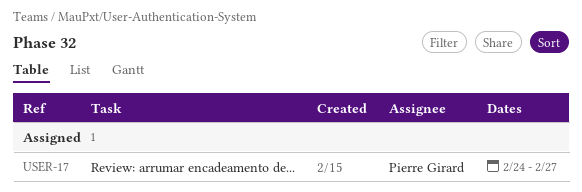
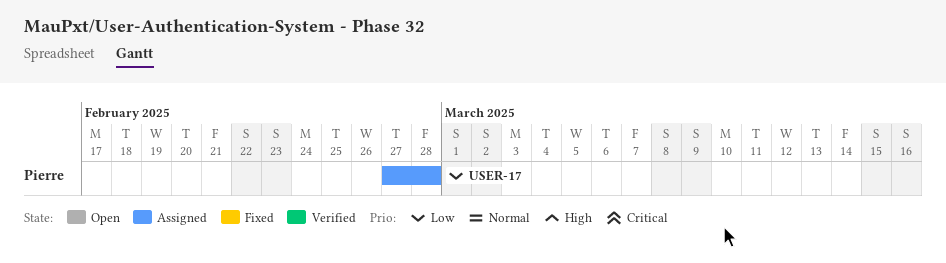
USER-17, start: Feb 24 -> Feb 27
USER-17, due: Feb 27 -> Feb 28

